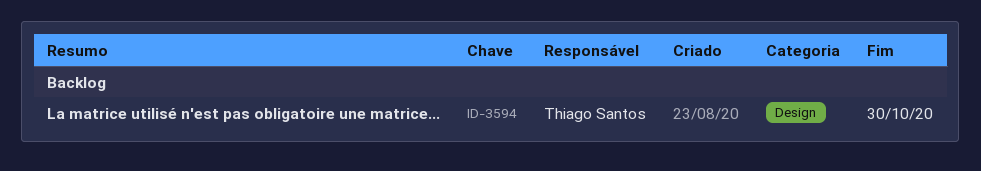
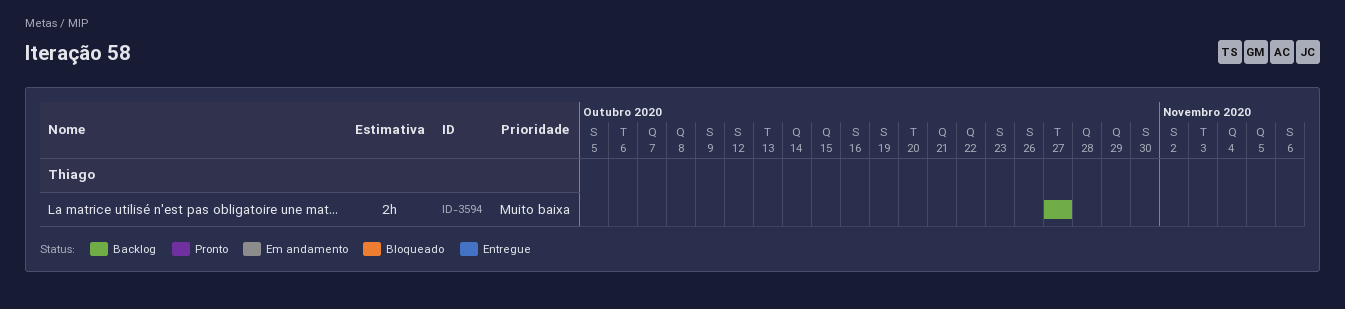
ID-3594, due: Oct 30 -> Oct 27

